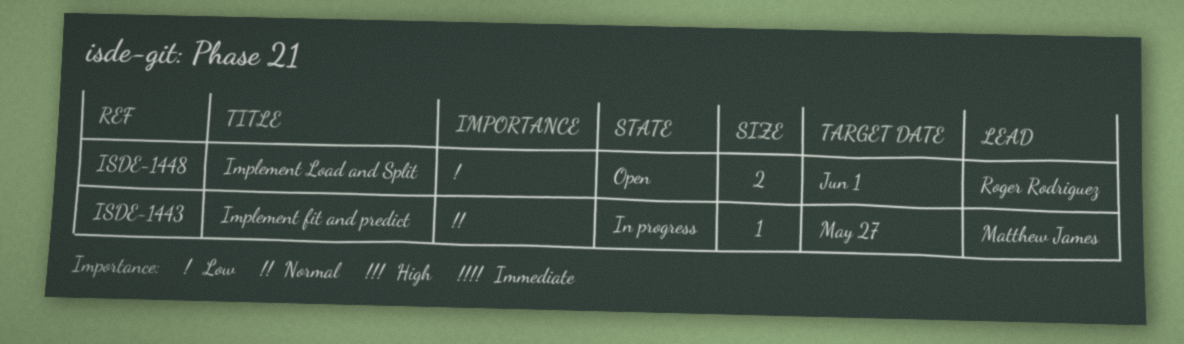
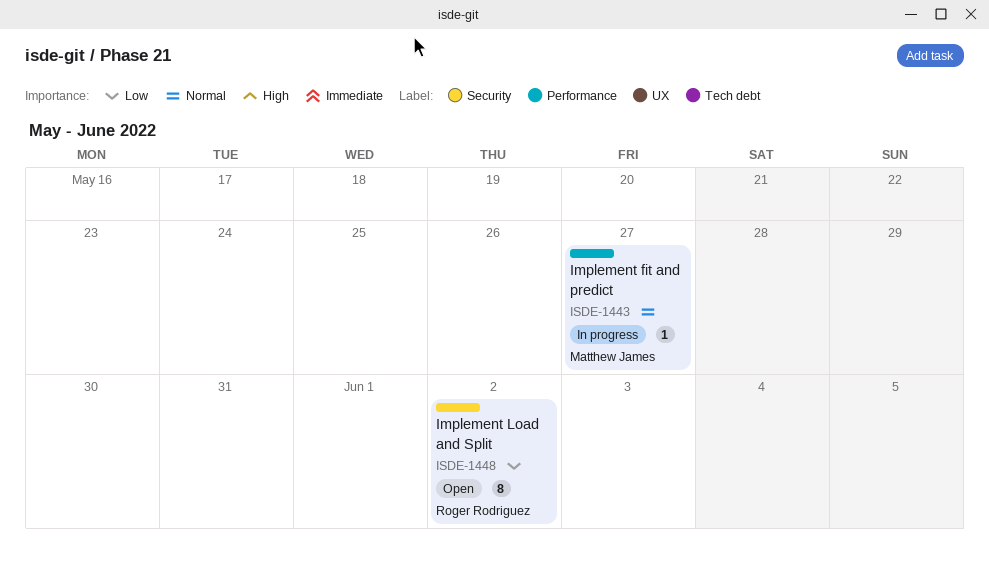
ISDE-1448, estimate: 2 -> 8
ISDE-1448, due: Jun 1 -> Jun 2

